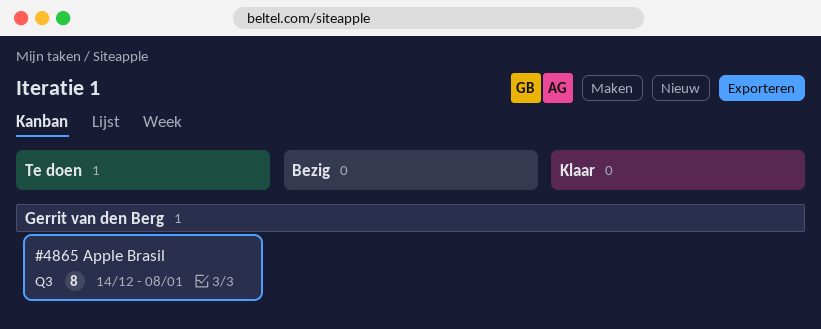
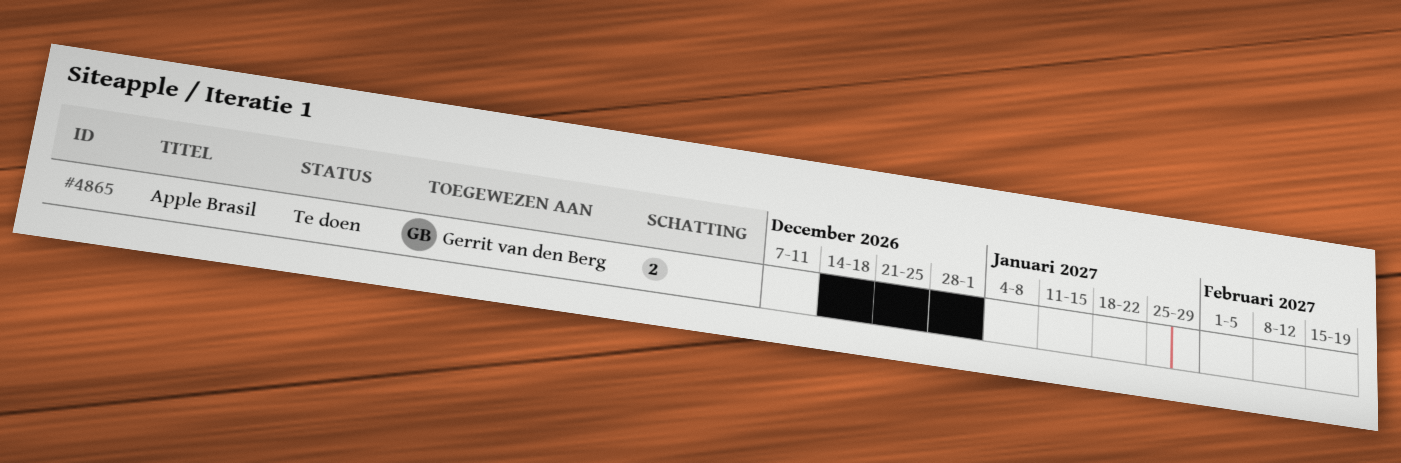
#4865, estimate: 8 -> 2
#4865, due: Jan 8 -> Jan 1

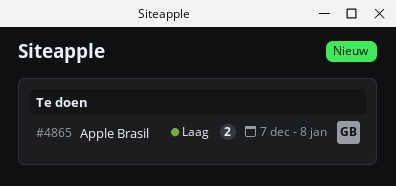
#4865, start: Dec 14 -> Dec 7
#4865, due: Jan 1 -> Jan 8

